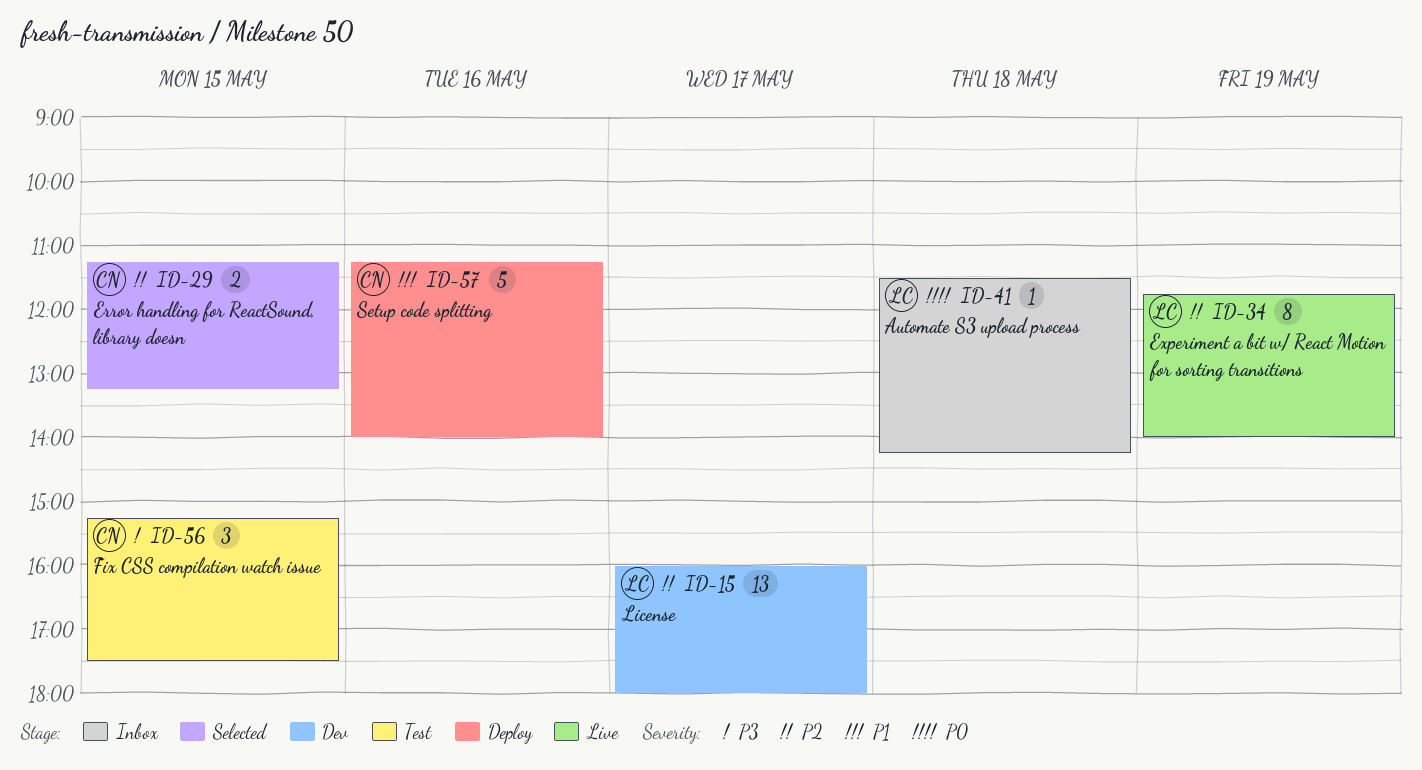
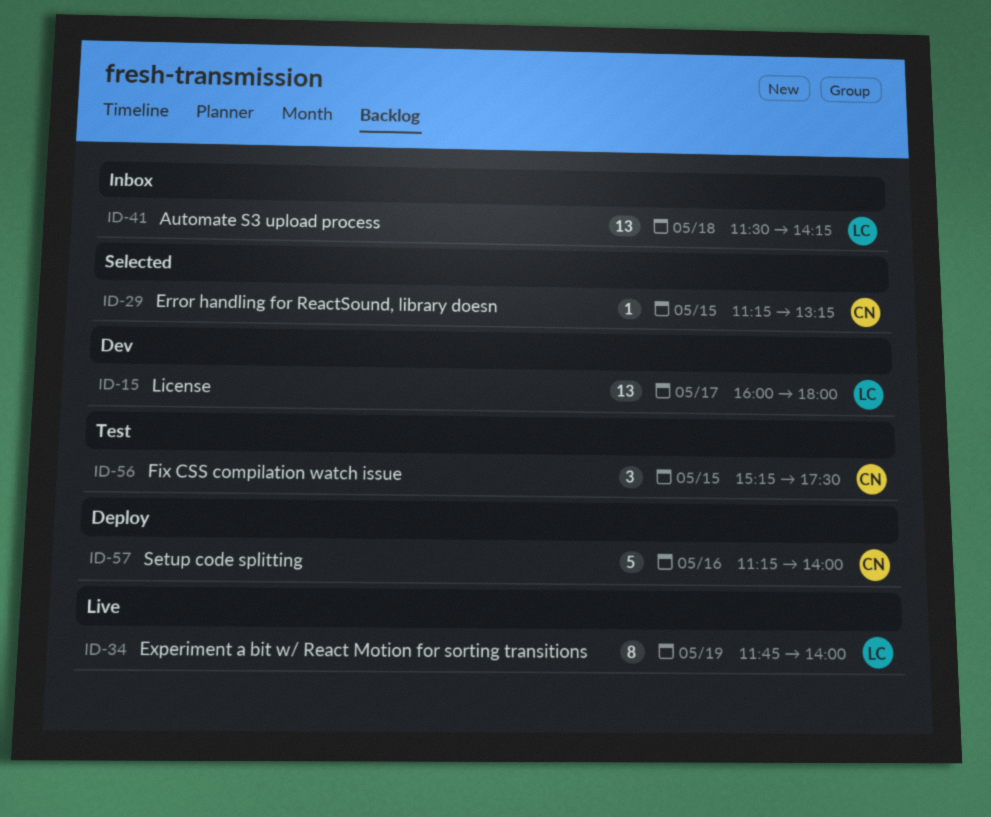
ID-29, estimate: 2 -> 1
ID-41, estimate: 1 -> 13

